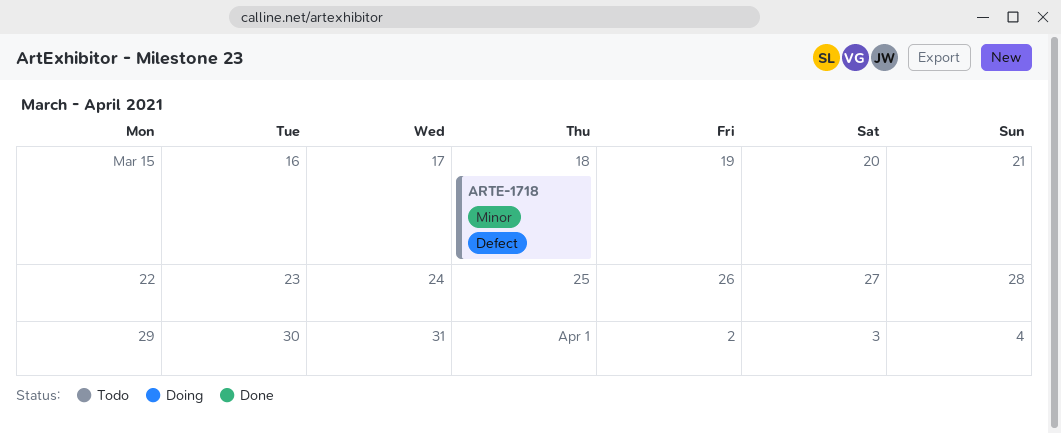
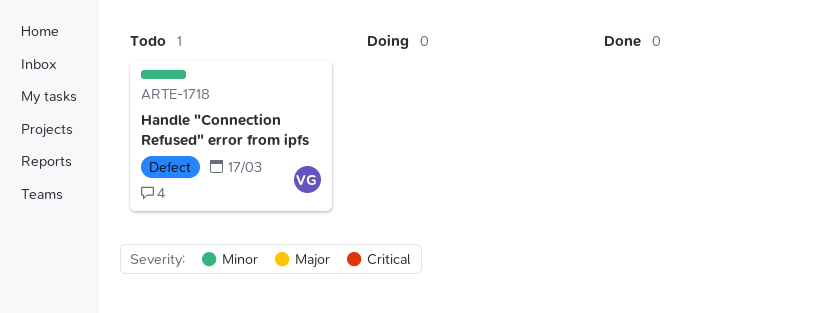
ARTE-1718, due: Mar 18 -> Mar 17

